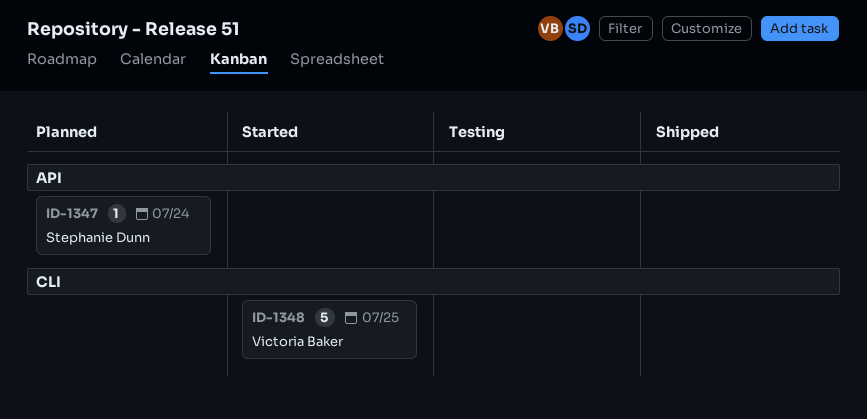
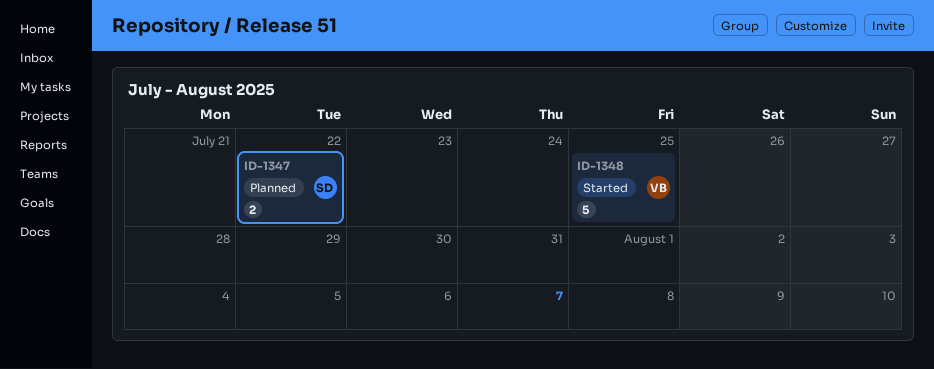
ID-1347, estimate: 1 -> 2
ID-1347, due: Jul 24 -> Jul 22

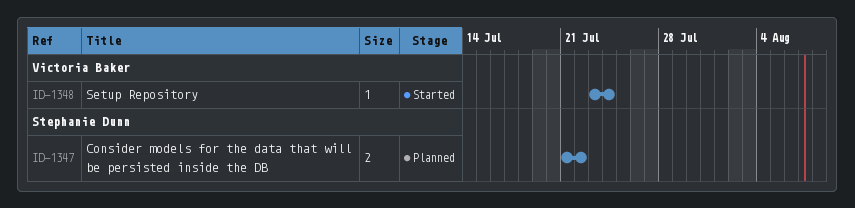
ID-1348, estimate: 5 -> 1
ID-1348, due: Jul 25 -> Jul 24

